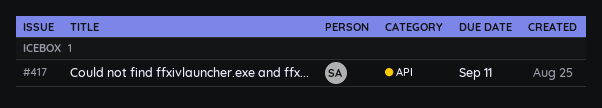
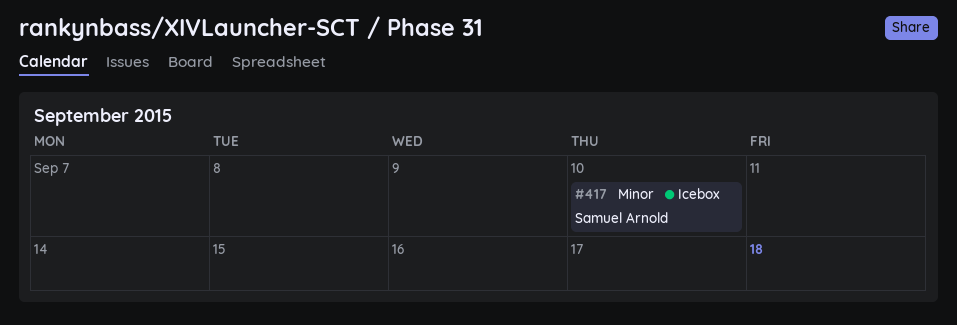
#417, due: Sep 11 -> Sep 10

